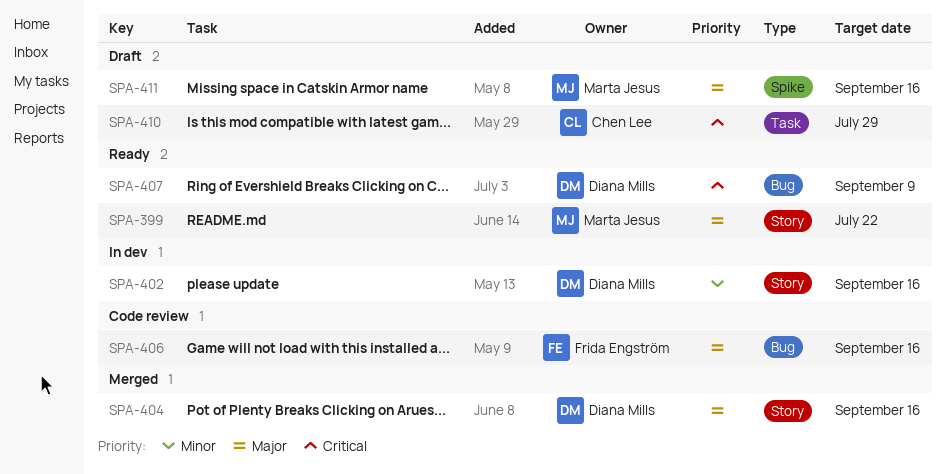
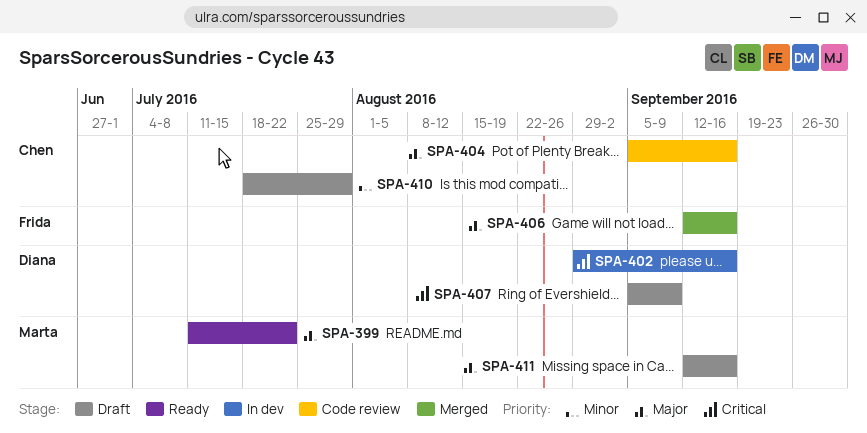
SPA-402, priority: Minor -> Critical
SPA-404, status: Merged -> Code review
SPA-404, owner: Diana Mills -> Chen Lee
SPA-406, status: Code review -> Merged
SPA-407, status: Ready -> Draft
SPA-410, priority: Critical -> Minor

